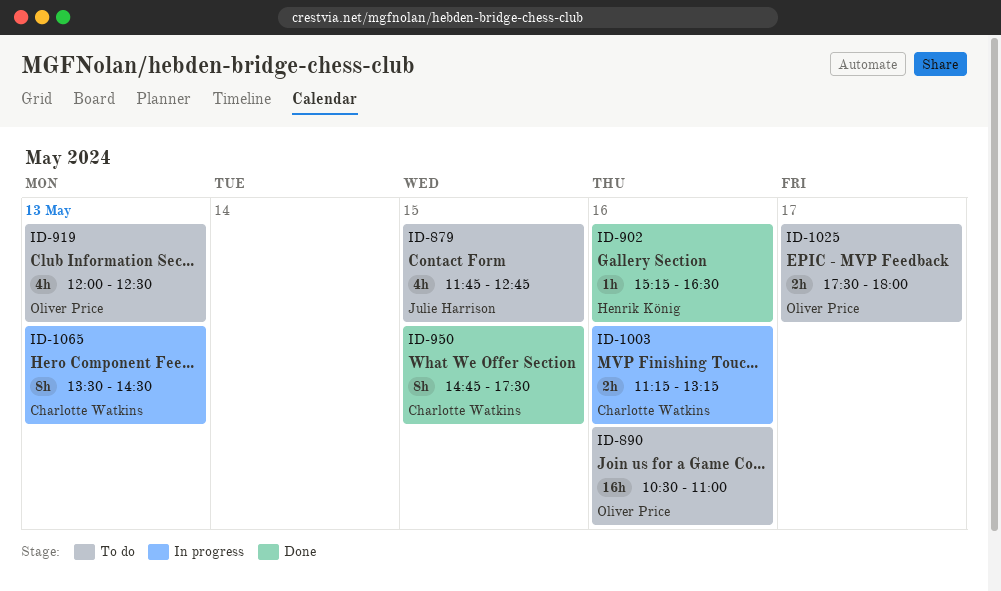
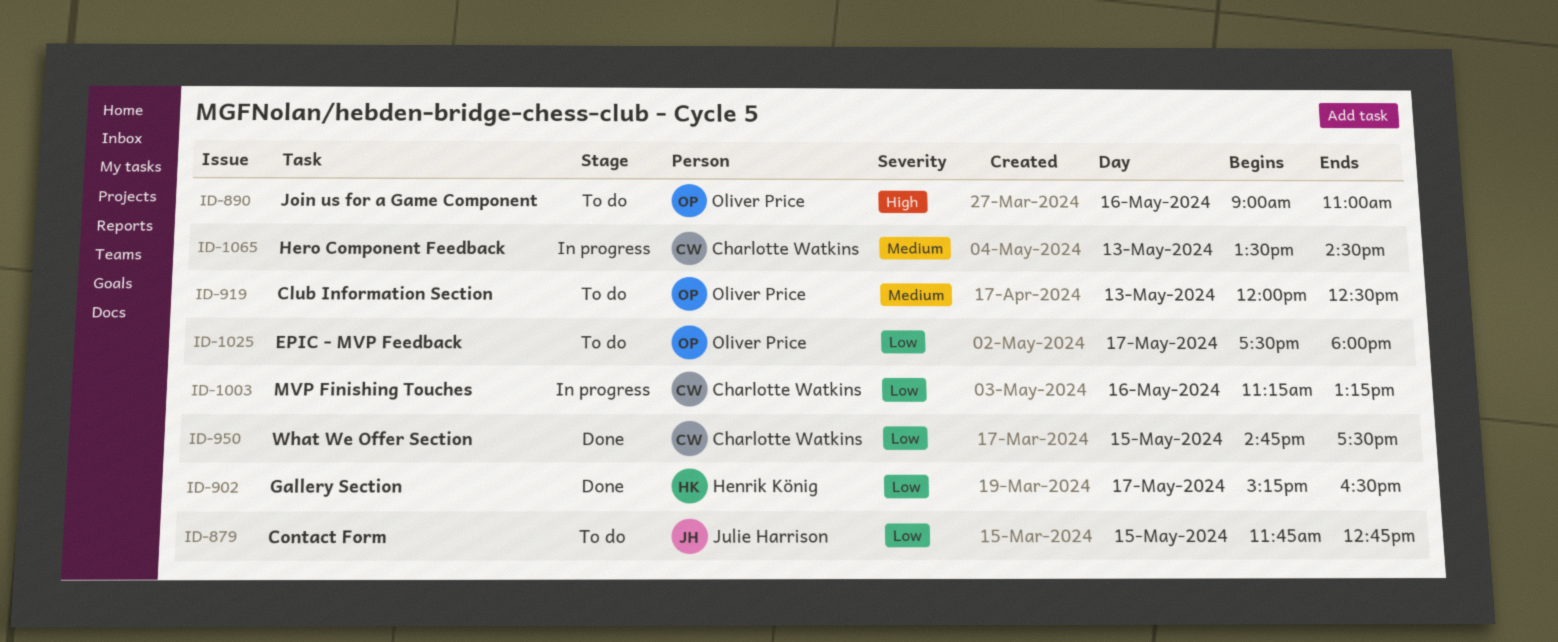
ID-890, begins: 10:30 -> 09:00
ID-902, day: May 16 -> May 17

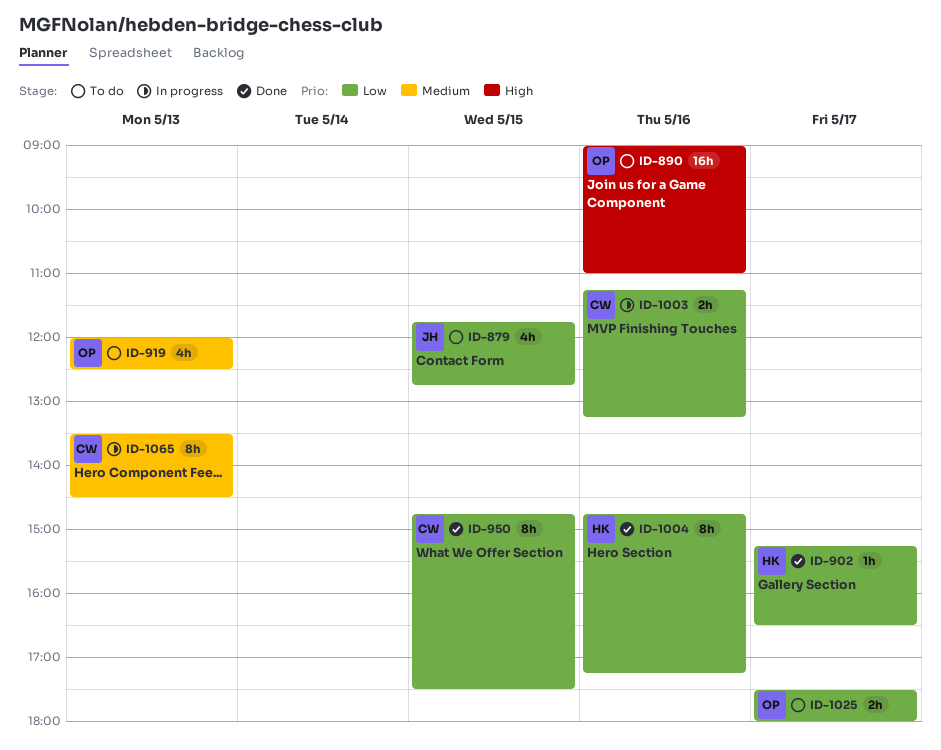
ID-1004: none -> present

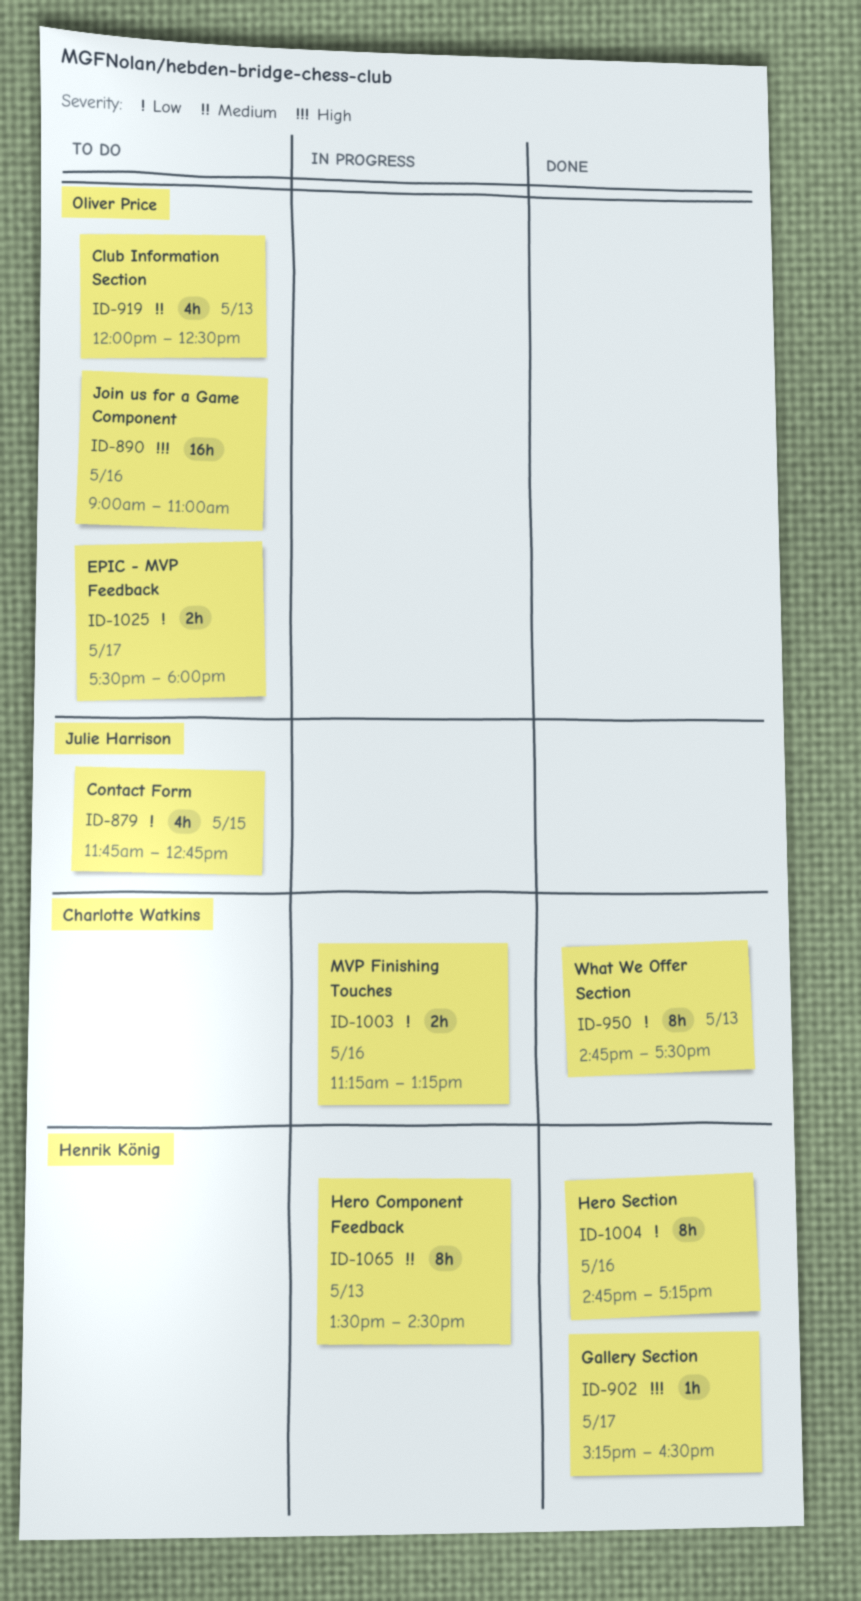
ID-902, priority: Low -> High
ID-950, day: May 15 -> May 13
ID-1065, owner: Charlotte Watkins -> Henrik König

